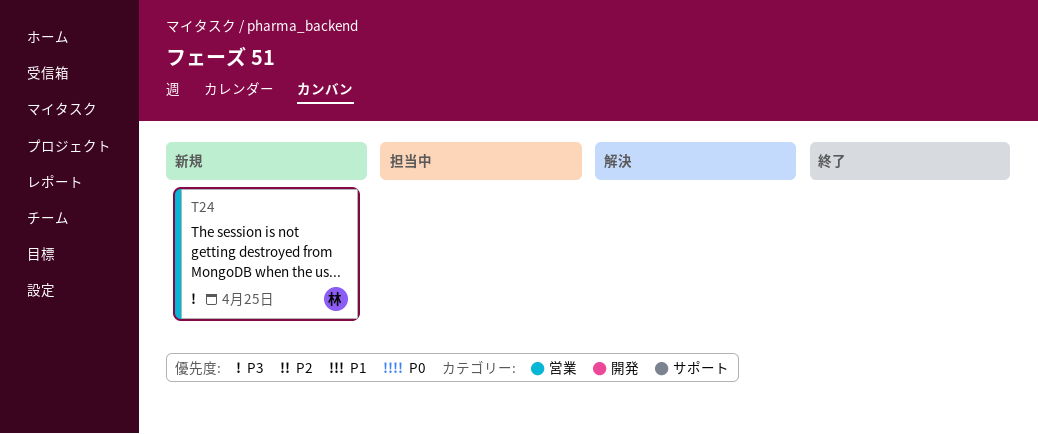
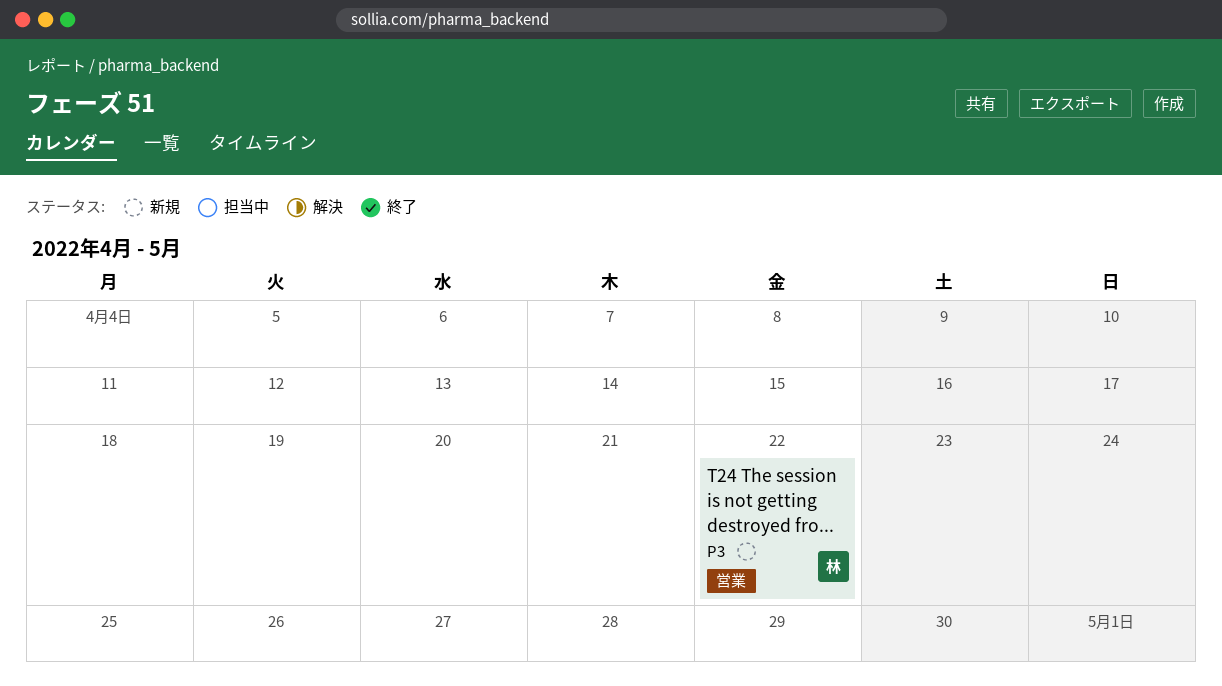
T24, due: Apr 25 -> Apr 22

